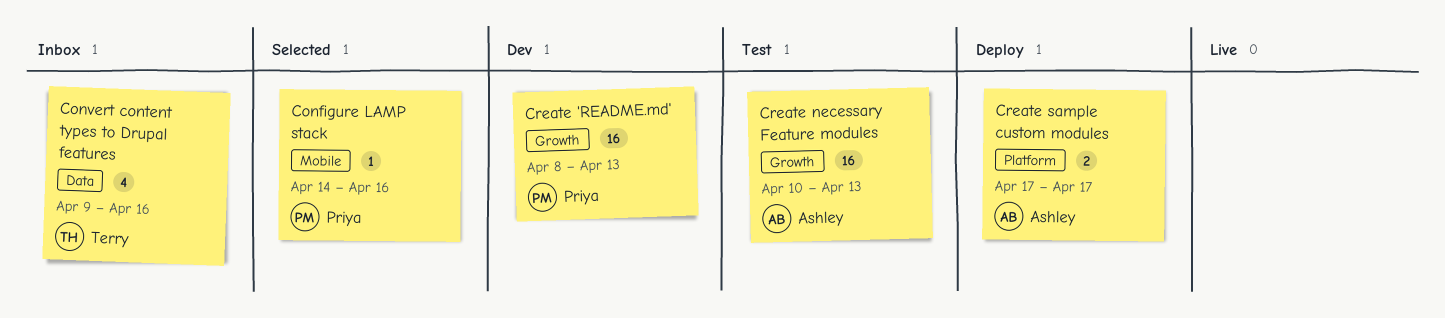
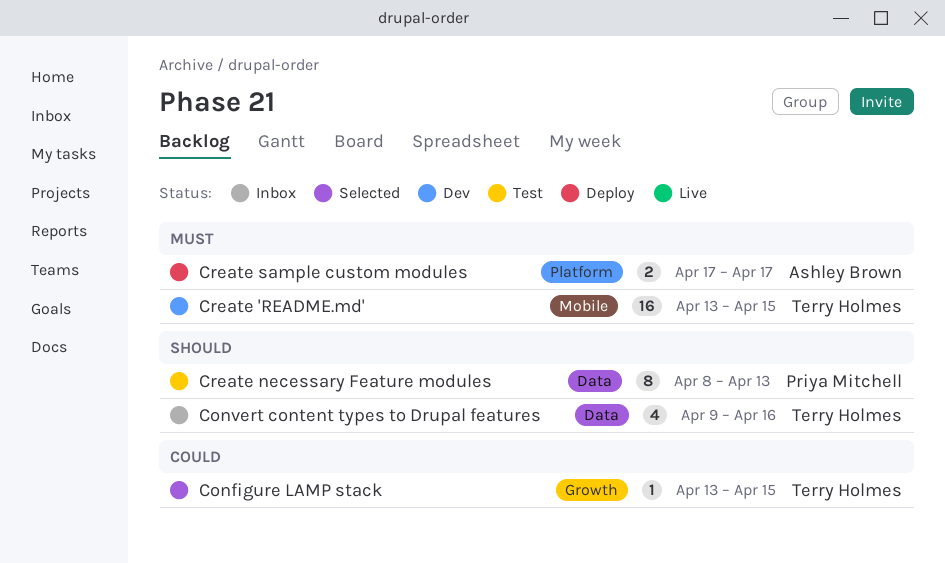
Configure LAMP stack, owner: Priya Mitchell -> Terry Holmes
Configure LAMP stack, label: Mobile -> Growth
Configure LAMP stack, start: Apr 14 -> Apr 13
Configure LAMP stack, due: Apr 16 -> Apr 15
Create 'README.md', owner: Priya Mitchell -> Terry Holmes
Create 'README.md', label: Growth -> Mobile
Create 'README.md', start: Apr 8 -> Apr 13
Create 'README.md', due: Apr 13 -> Apr 15
Create necessary Feature modules, owner: Ashley Brown -> Priya Mitchell
Create necessary Feature modules, label: Growth -> Data
Create necessary Feature modules, estimate: 16 -> 8
Create necessary Feature modules, start: Apr 10 -> Apr 8

